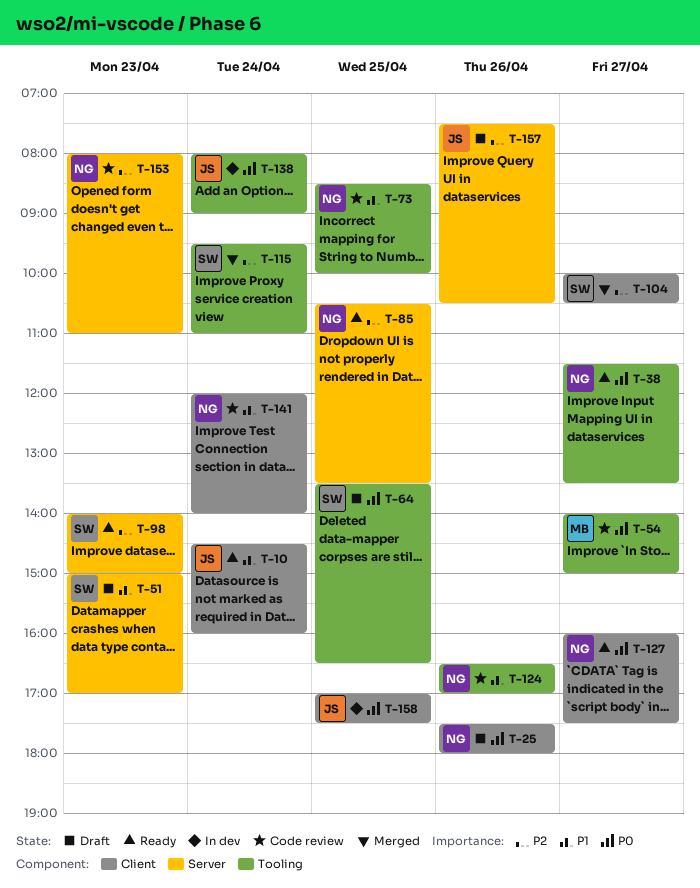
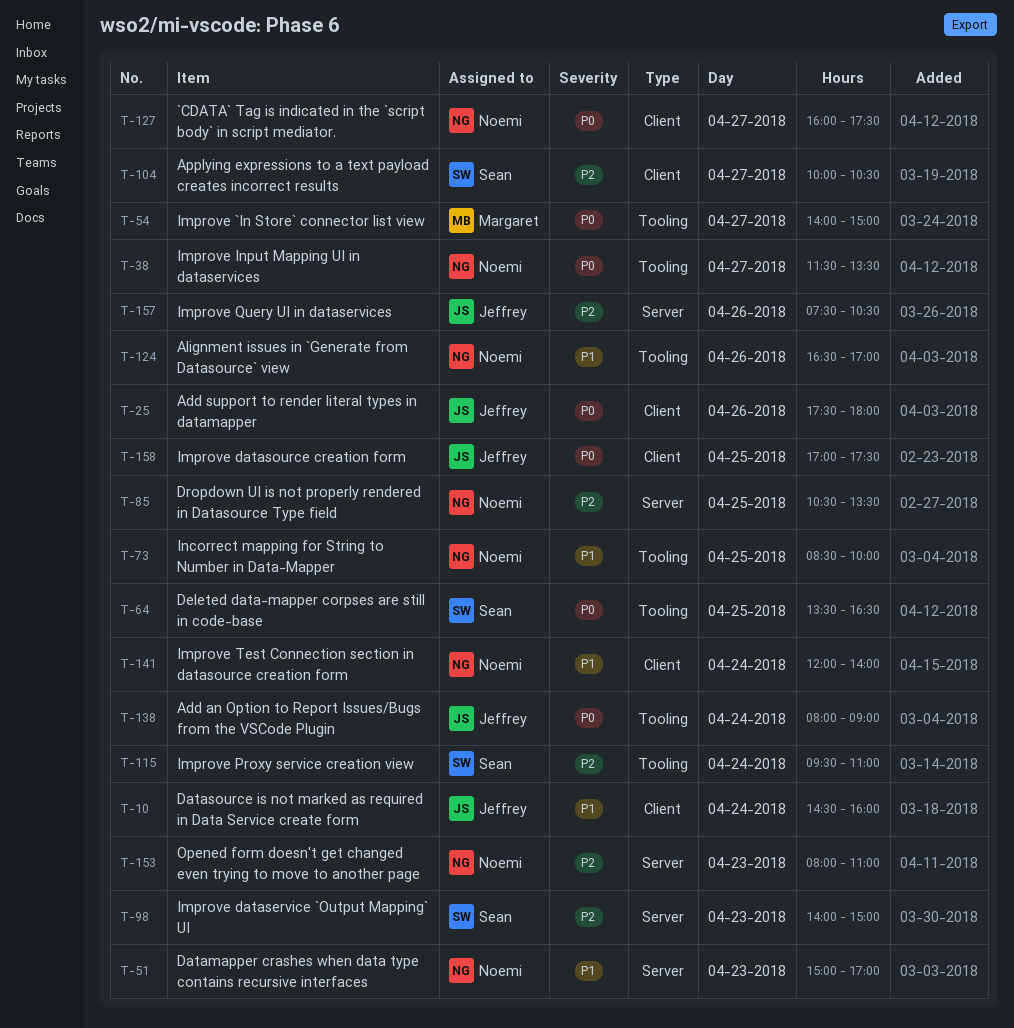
T-25, owner: Noemi -> Jeffrey
T-51, owner: Sean -> Noemi

